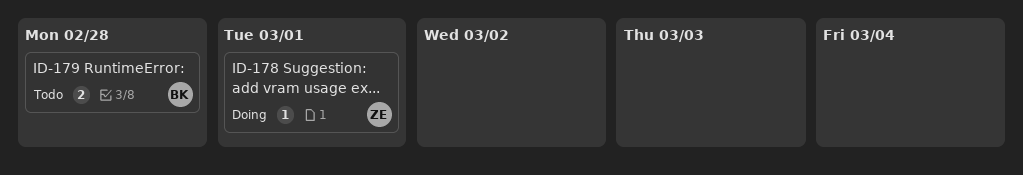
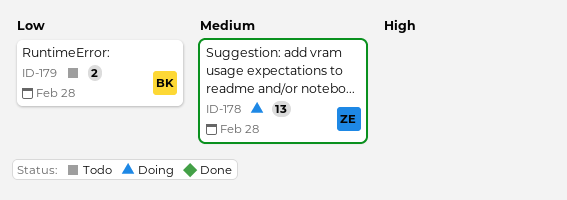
ID-178, estimate: 1 -> 13
ID-178, due: Mar 1 -> Feb 28

